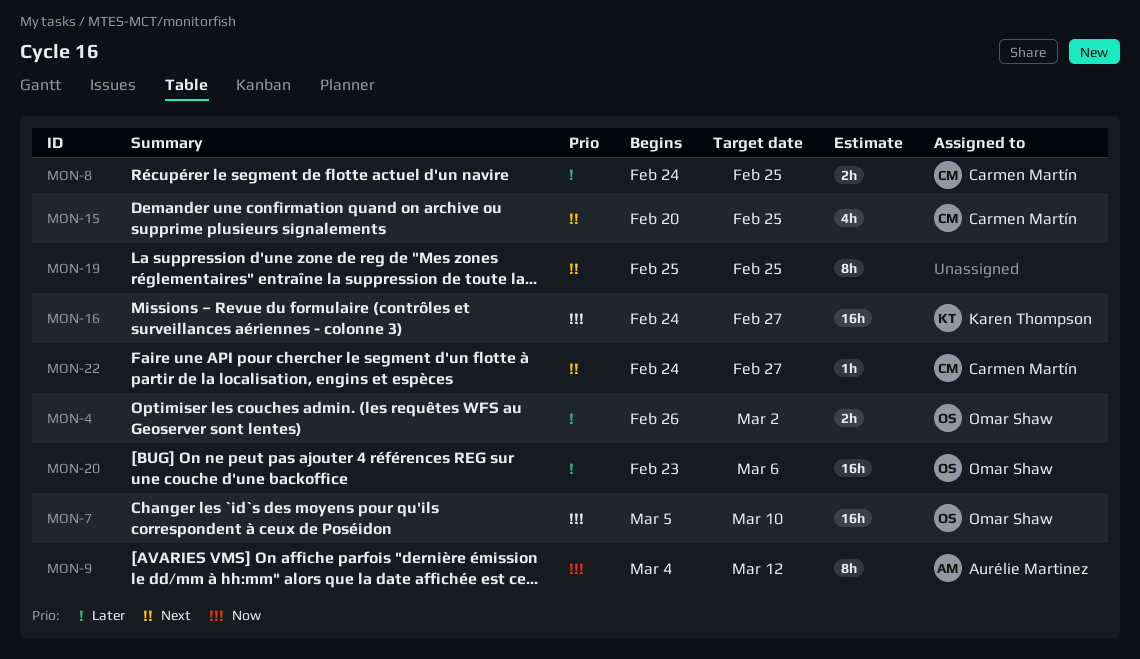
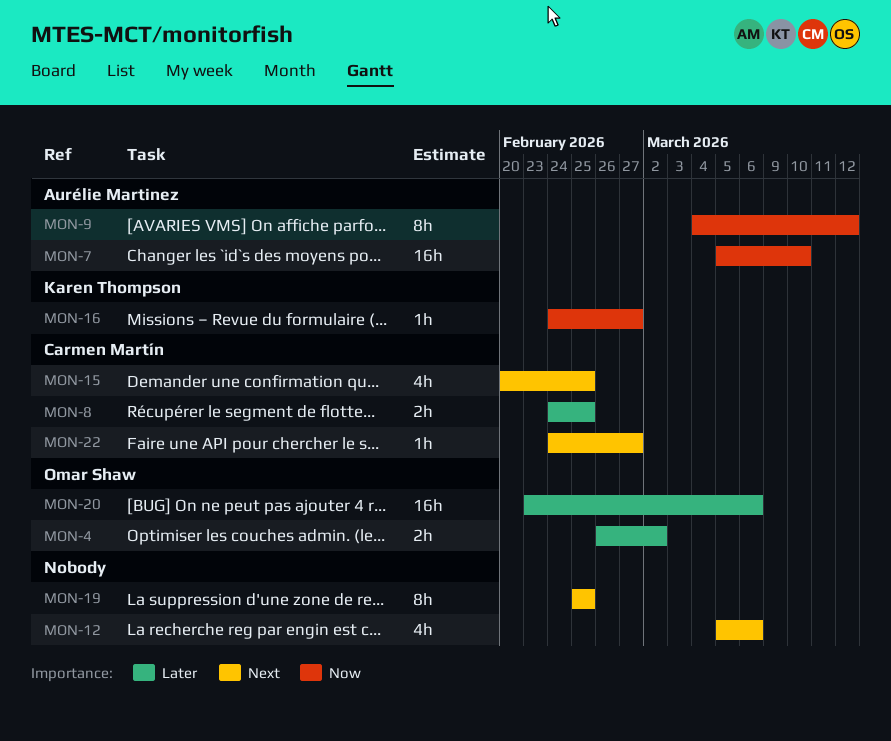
MON-7, owner: Omar Shaw -> Aurélie Martinez
MON-12: none -> present
MON-16, estimate: 16h -> 1h

